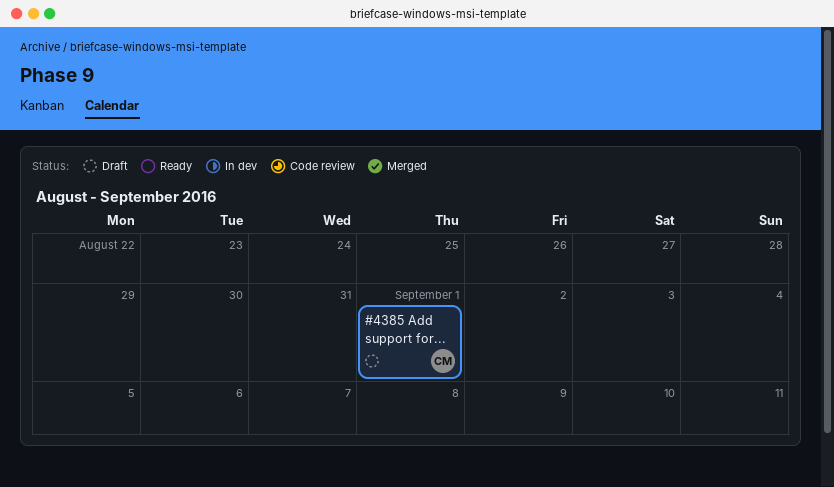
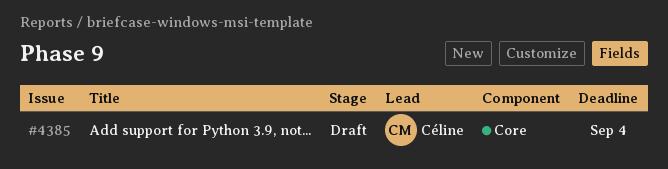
#4385, due: Sep 1 -> Sep 4

